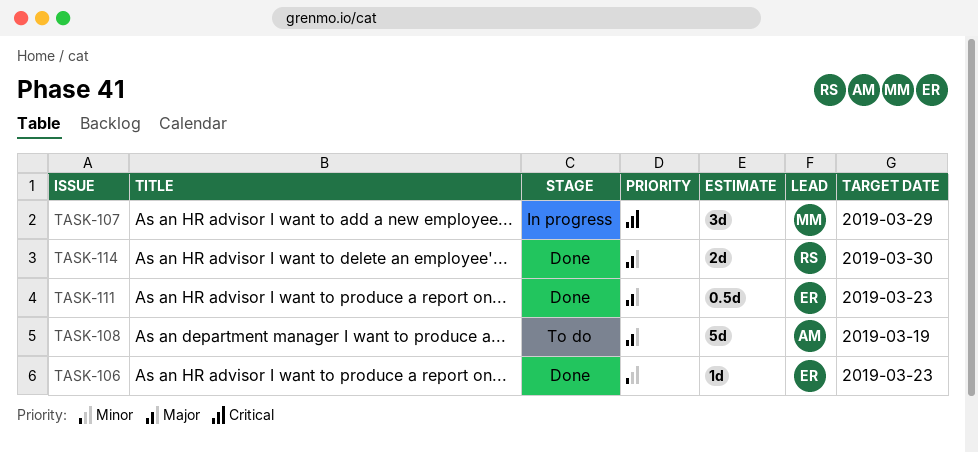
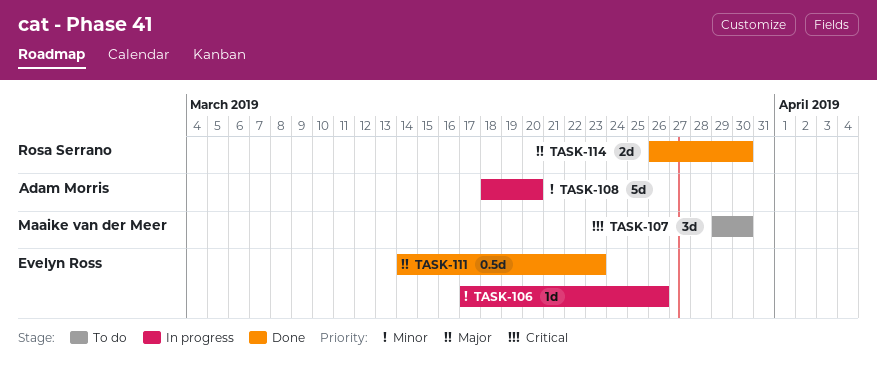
TASK-106, status: Done -> In progress
TASK-106, due: Mar 23 -> Mar 26
TASK-107, status: In progress -> To do
TASK-107, due: Mar 29 -> Mar 30
TASK-108, status: To do -> In progress
TASK-108, priority: Major -> Minor
TASK-108, due: Mar 19 -> Mar 20

